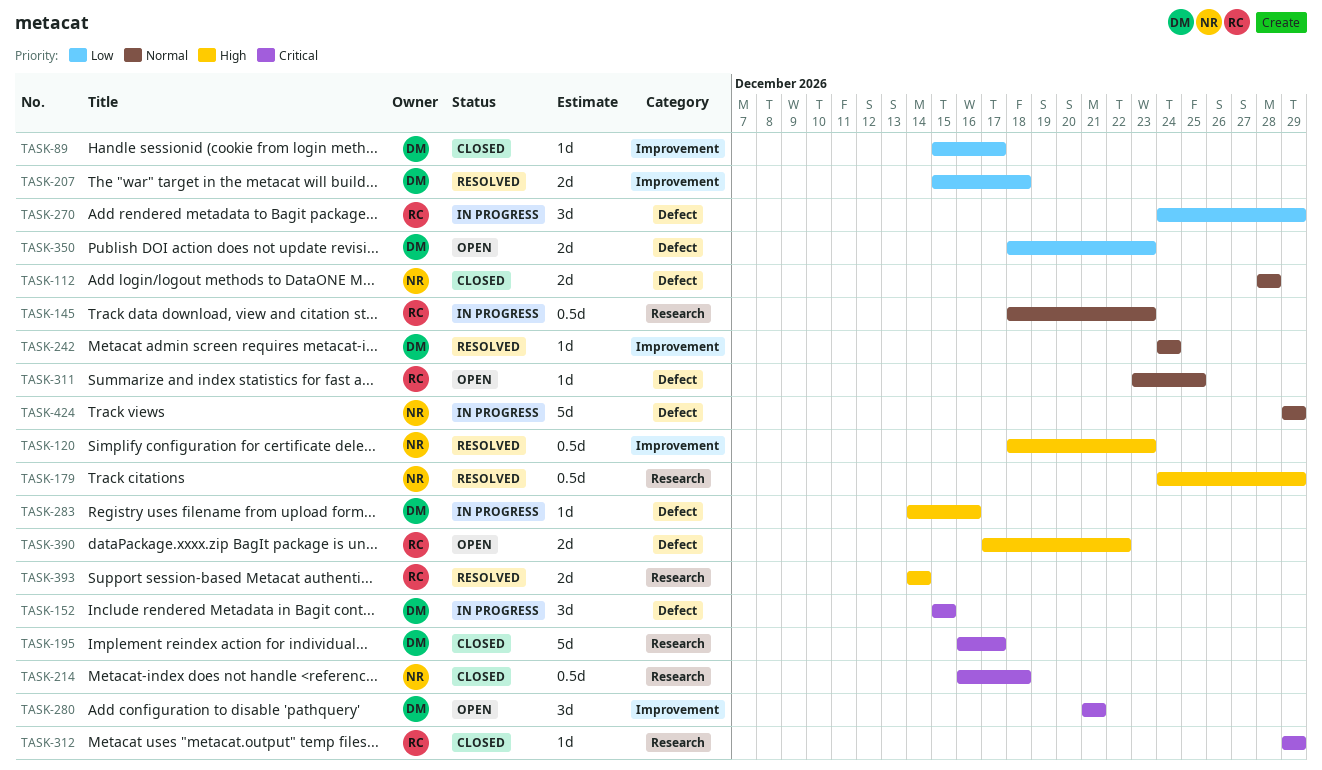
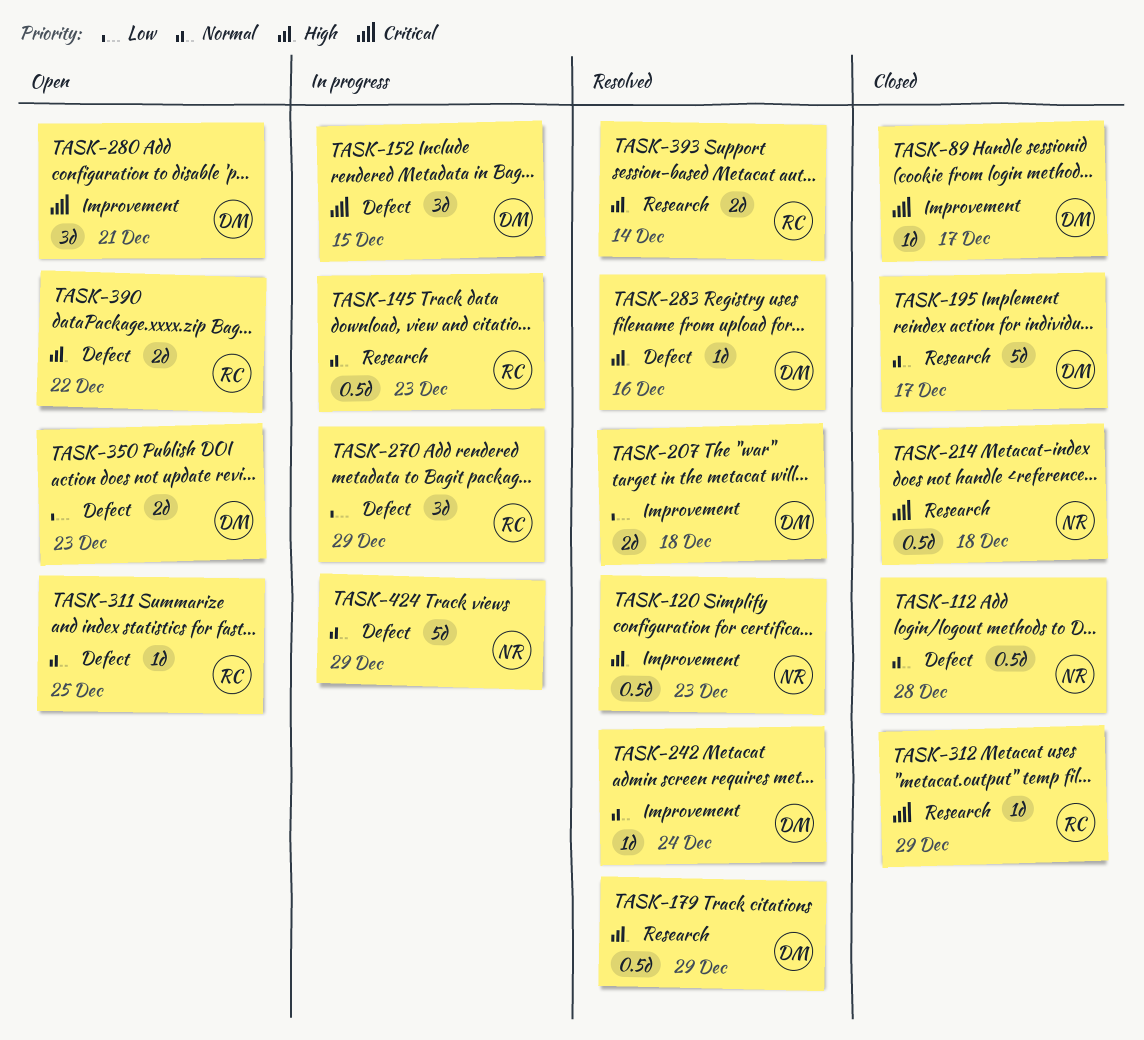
TASK-89, priority: Low -> Critical
TASK-112, estimate: 2d -> 0.5d
TASK-179, owner: NR -> DM
TASK-195, priority: Critical -> Normal
TASK-283, status: In progress -> Resolved

